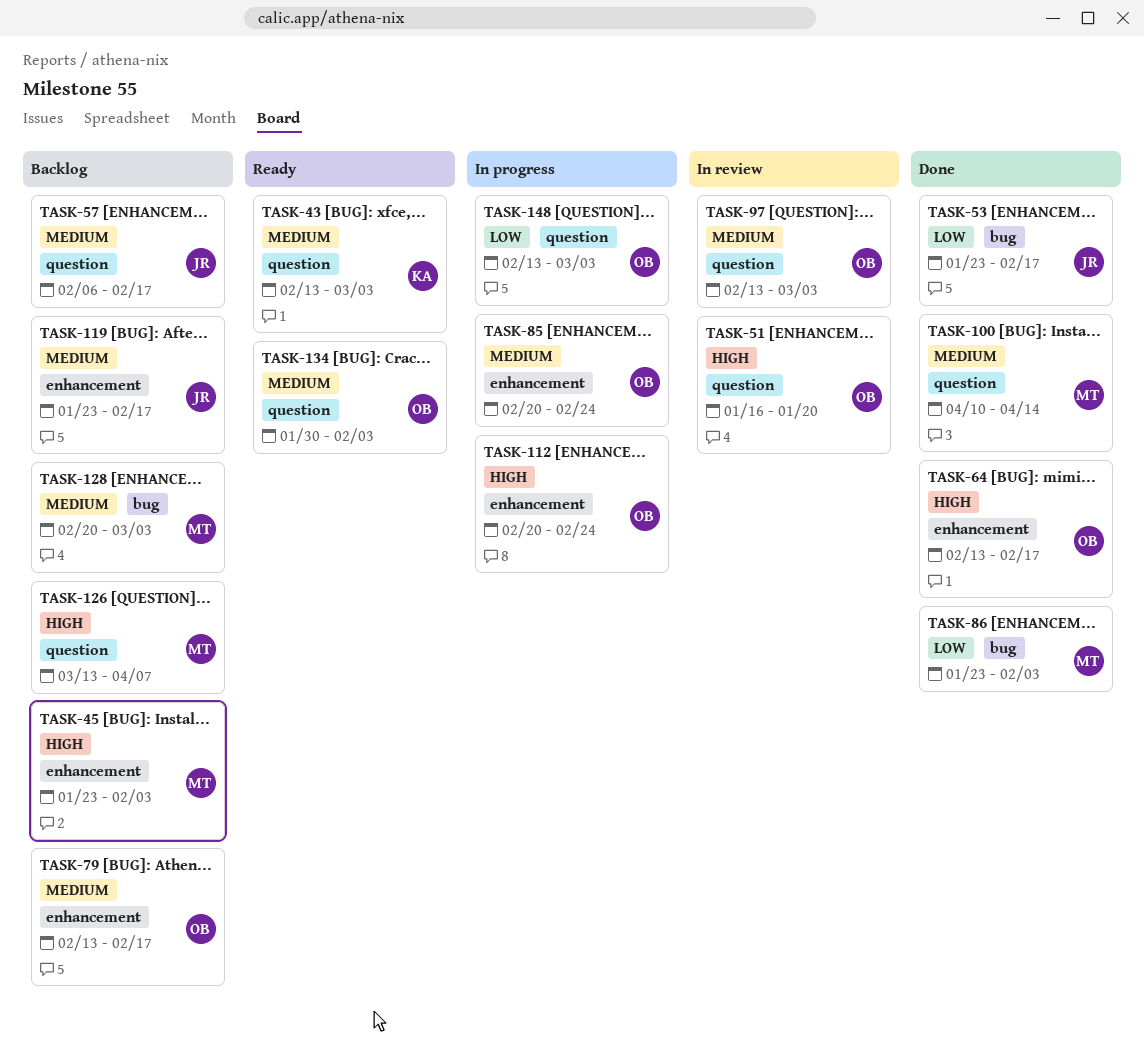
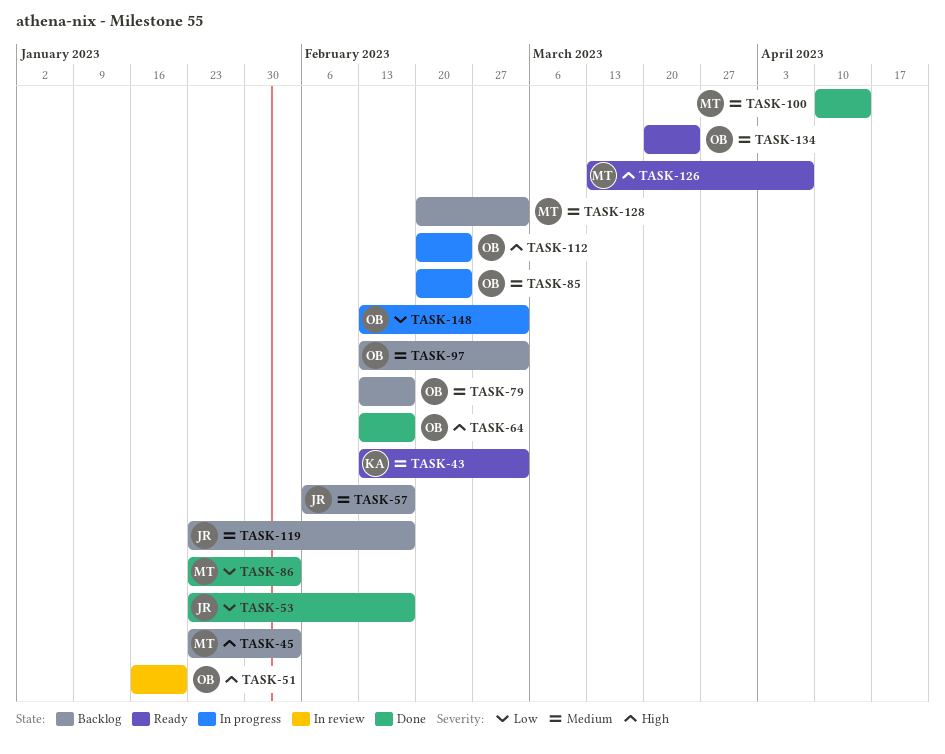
TASK-97, status: In review -> Backlog
TASK-126, status: Backlog -> Ready
TASK-134, start: Jan 30 -> Mar 20
TASK-134, due: Feb 3 -> Mar 24

